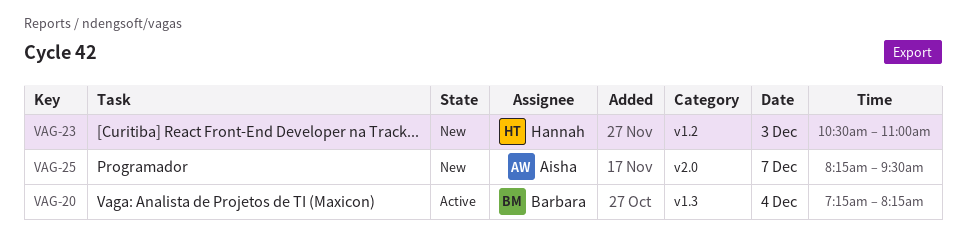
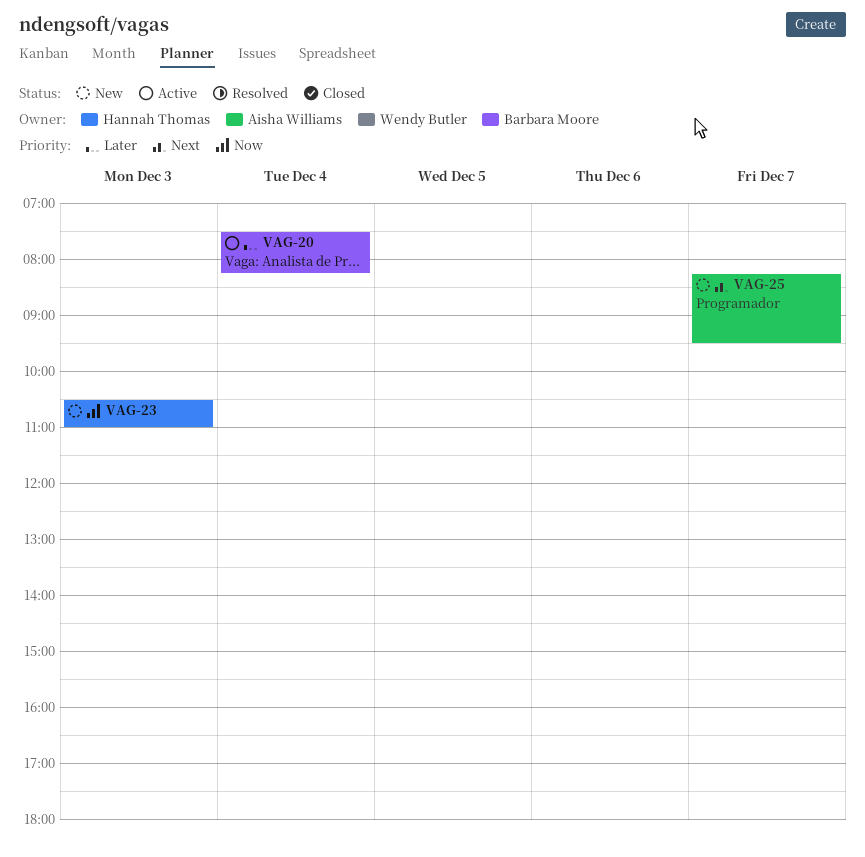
VAG-20, begins: 07:15 -> 07:30

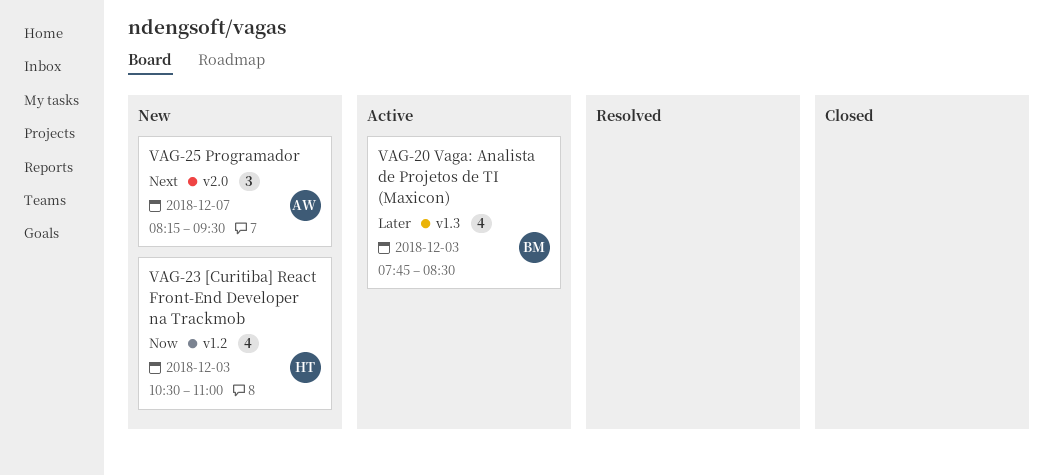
VAG-20, day: Dec 4 -> Dec 3
VAG-20, begins: 07:30 -> 07:45
VAG-20, ends: 08:15 -> 08:30

